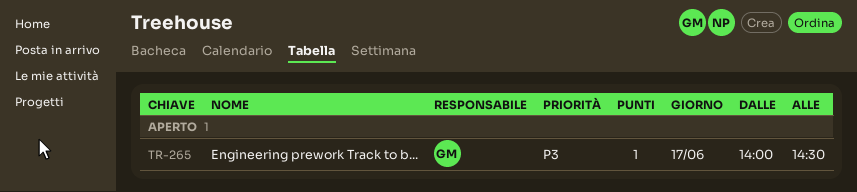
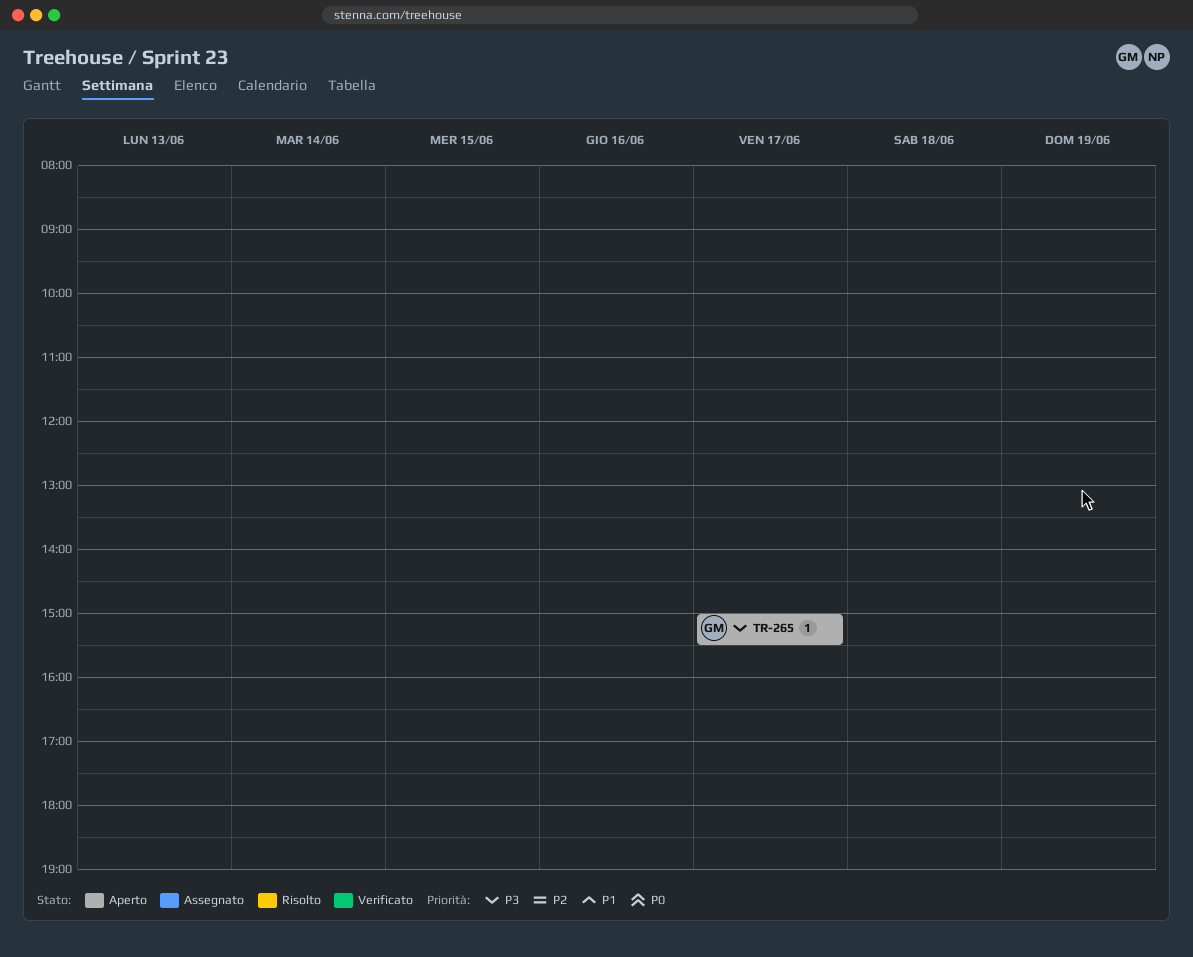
TR-265, begins: 14:00 -> 15:00
TR-265, ends: 14:30 -> 15:30

